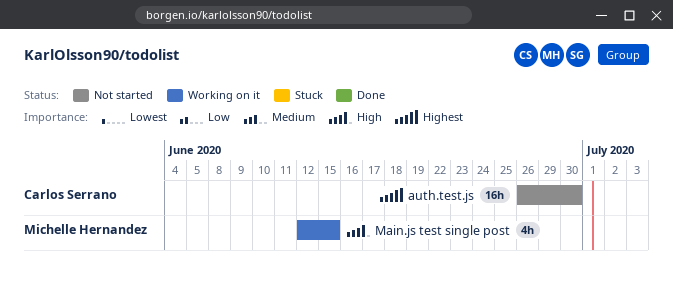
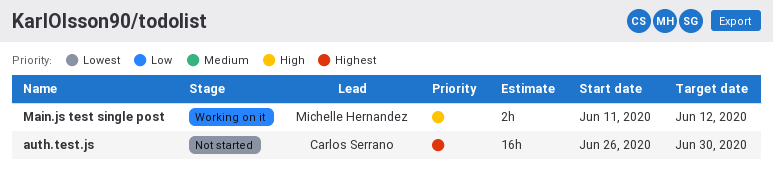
Main.js test single post, estimate: 4h -> 2h
Main.js test single post, start: Jun 12 -> Jun 11
Main.js test single post, due: Jun 15 -> Jun 12

